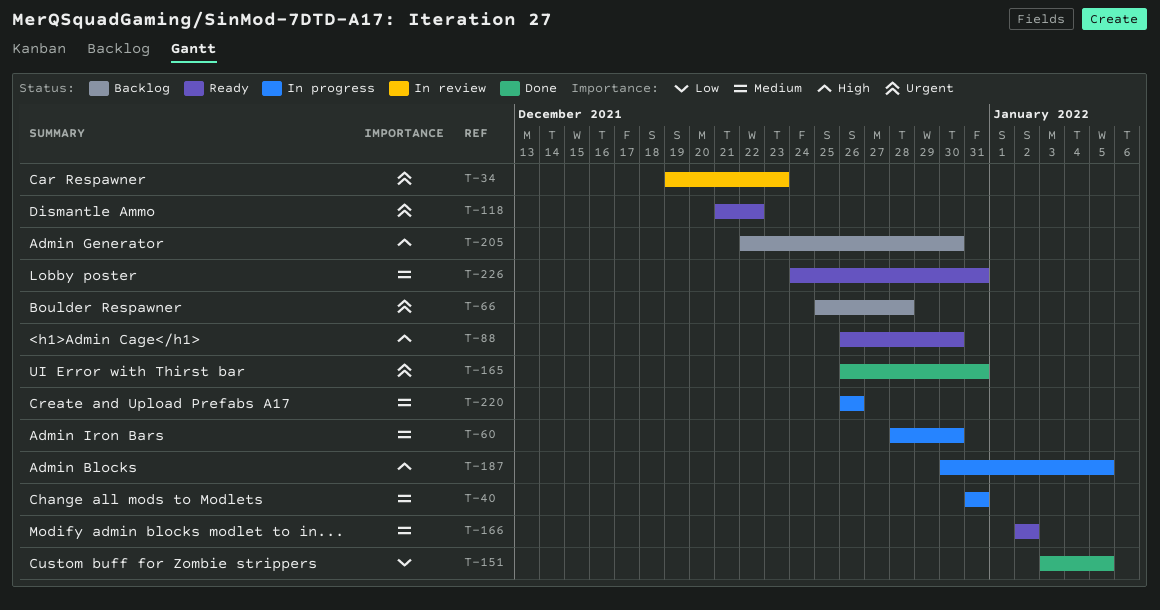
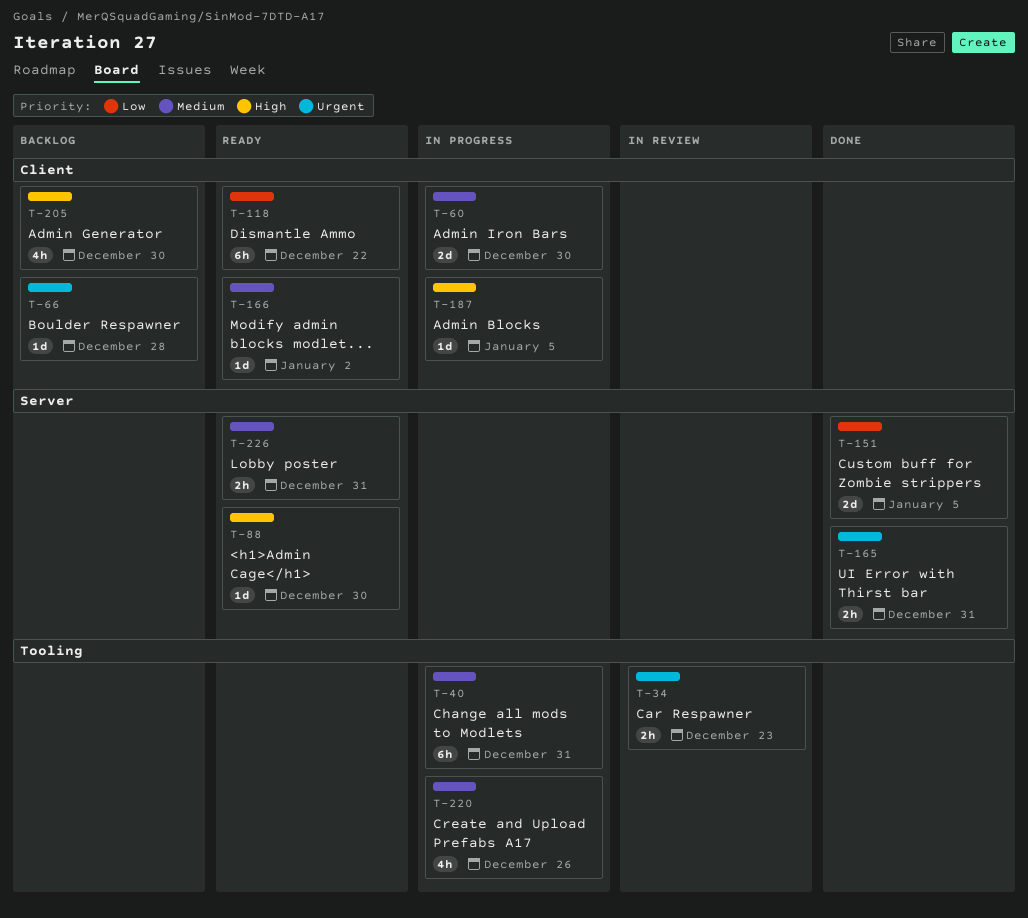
T-118, priority: Urgent -> Low

